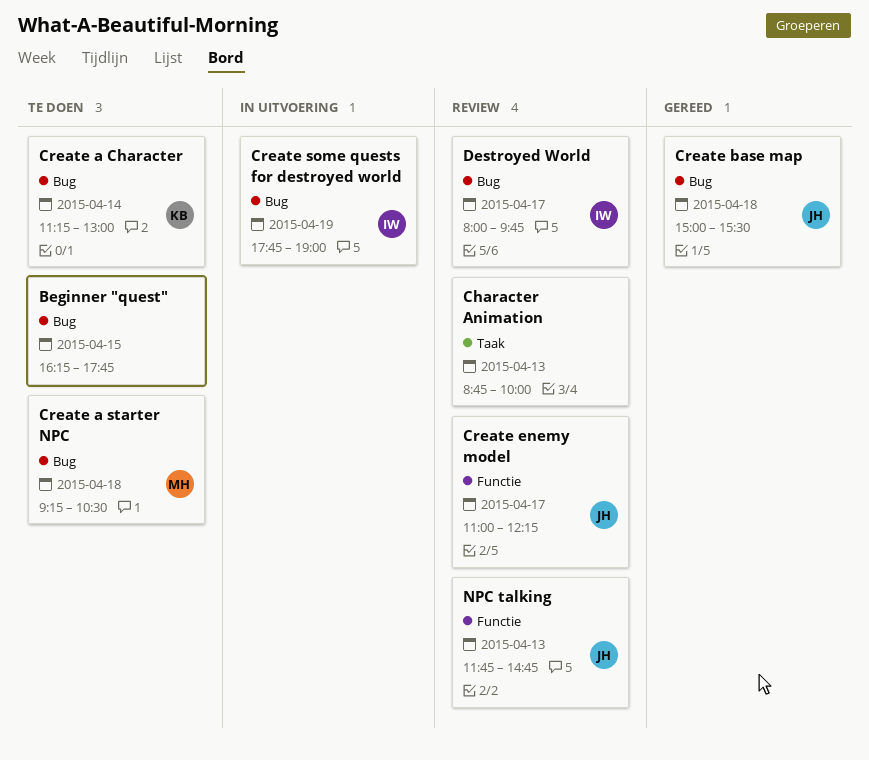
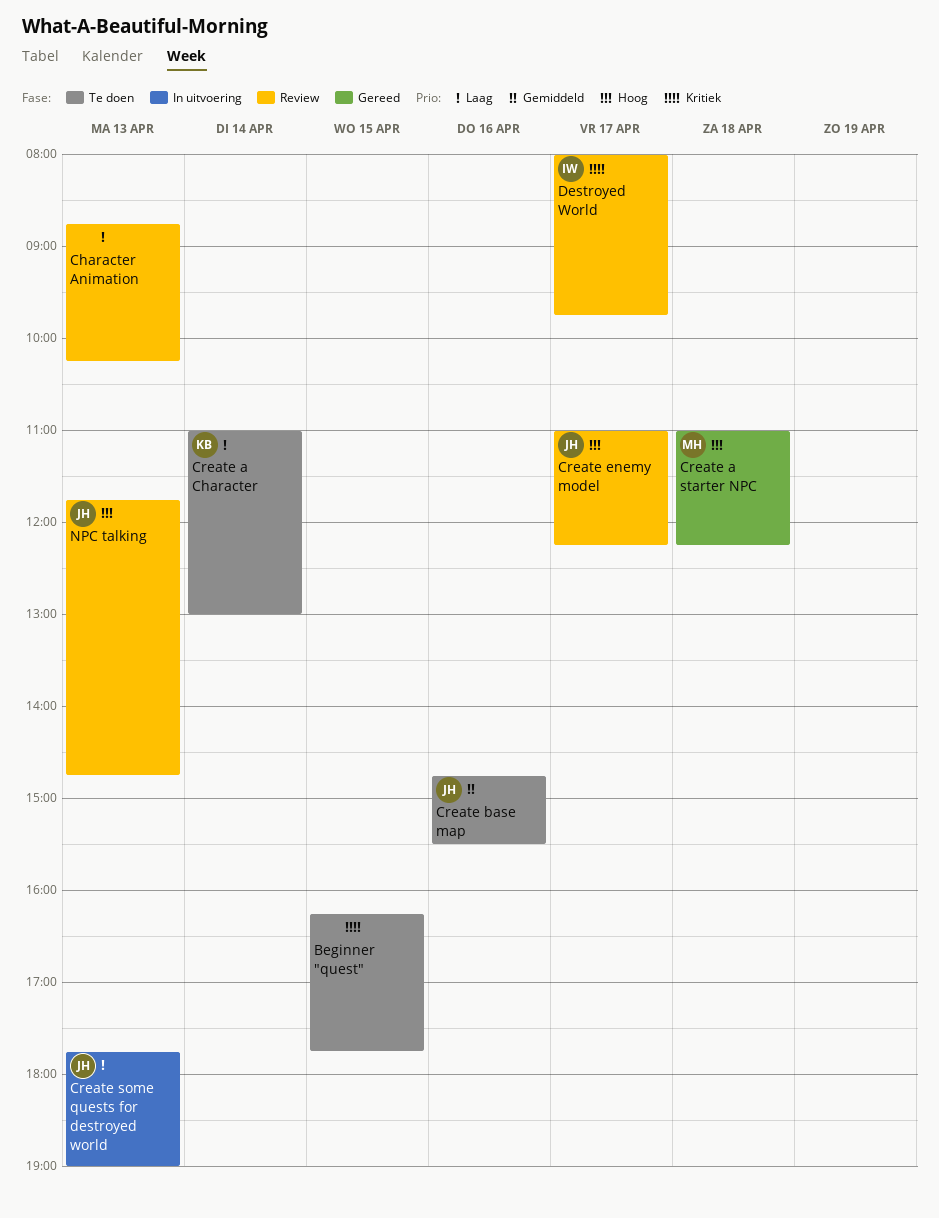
Character Animation, ends: 10:00 -> 10:15
Create a Character, begins: 11:15 -> 11:00
Create a starter NPC, status: Te doen -> Gereed
Create a starter NPC, begins: 09:15 -> 11:00
Create a starter NPC, ends: 10:30 -> 12:15
Create base map, status: Gereed -> Te doen
Create base map, day: Apr 18 -> Apr 16
Create base map, begins: 15:00 -> 14:45
Create some quests for destroyed world, owner: IW -> JH
Create some quests for destroyed world, day: Apr 19 -> Apr 13

